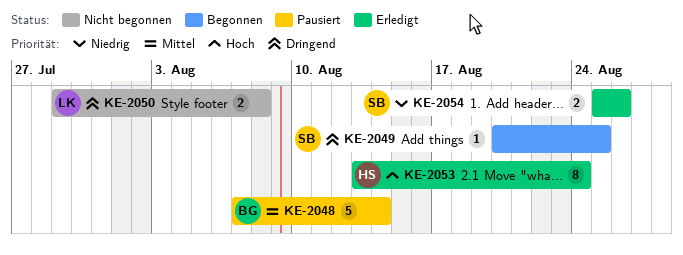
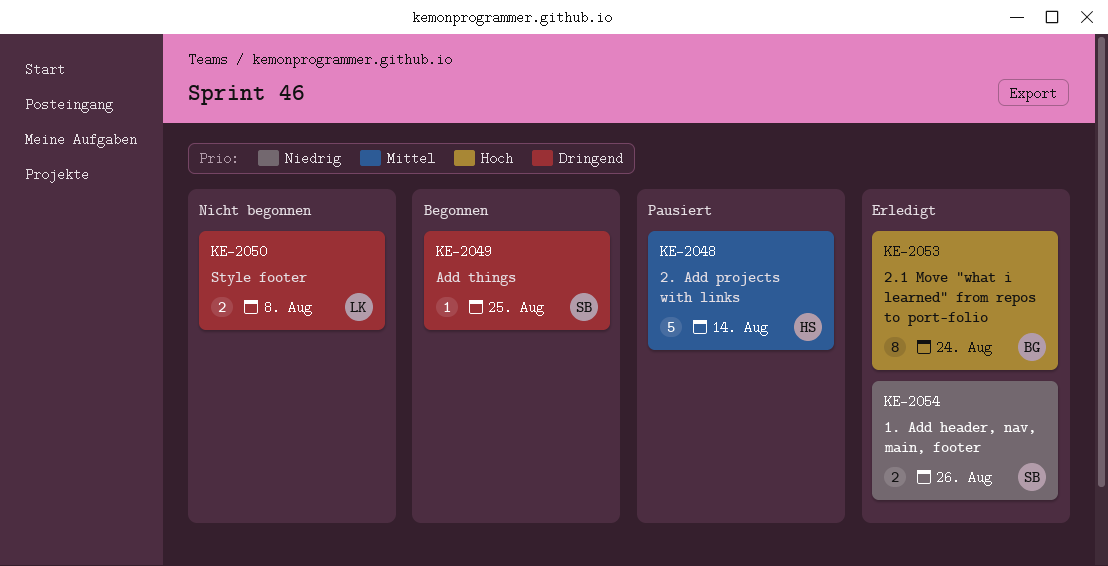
KE-2048, owner: BG -> HS
KE-2053, owner: HS -> BG

